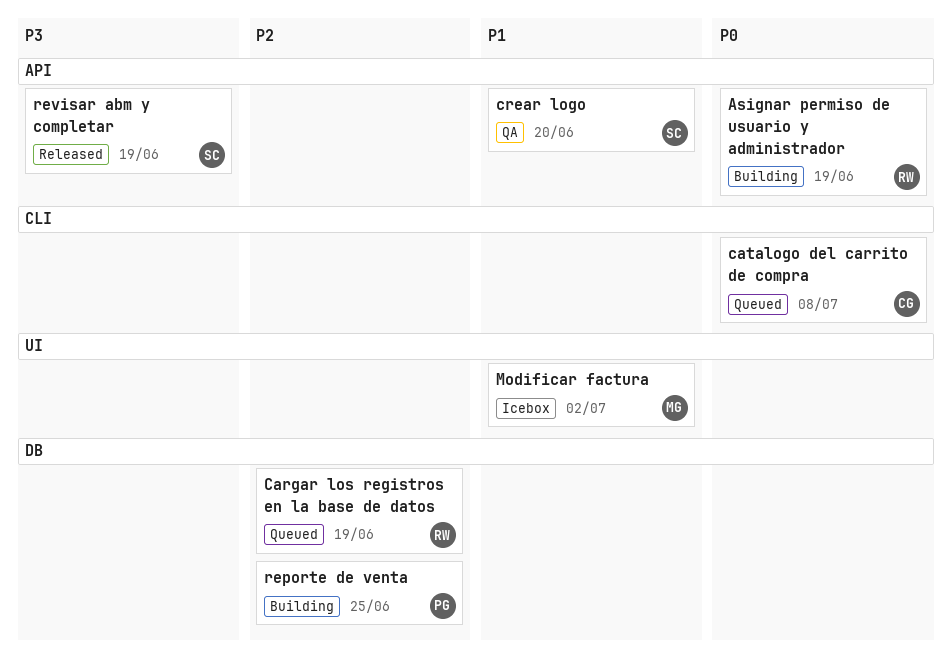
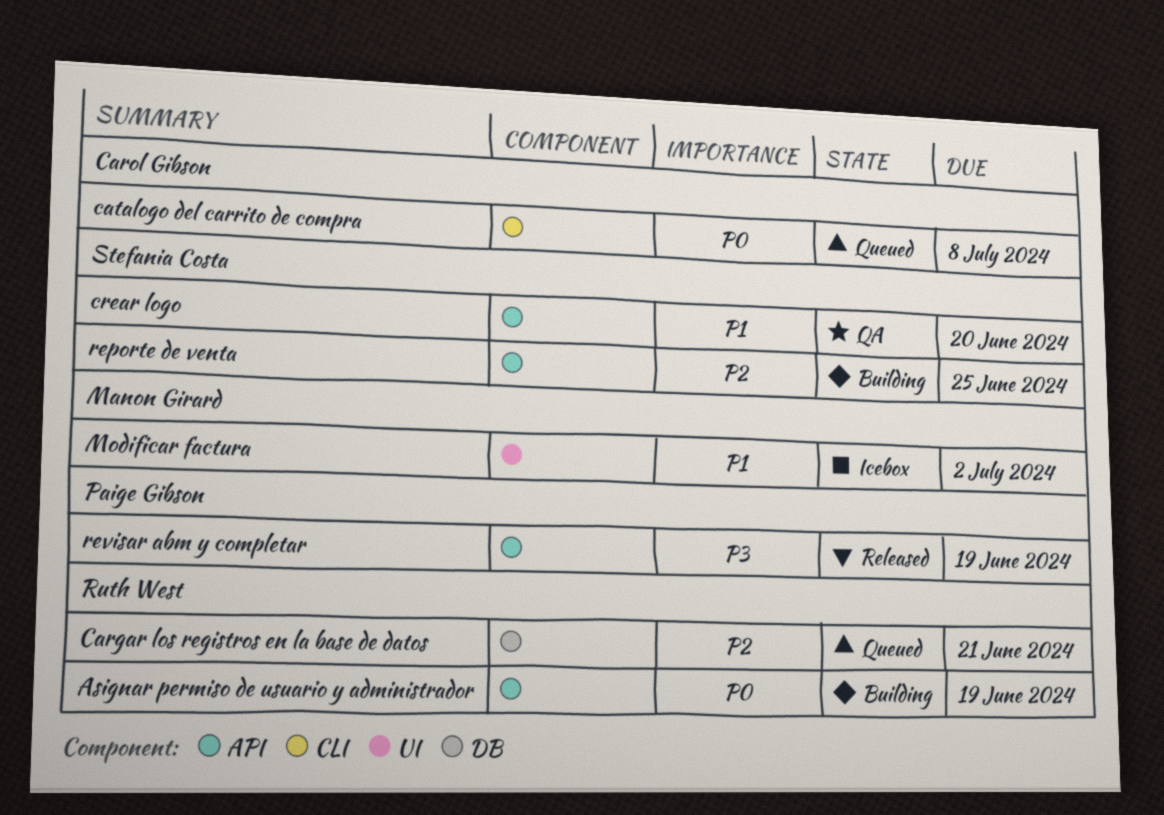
Cargar los registros en la base de datos, due: Jun 19 -> Jun 21
reporte de venta, owner: Paige Gibson -> Stefania Costa
reporte de venta, label: DB -> API
revisar abm y completar, owner: Stefania Costa -> Paige Gibson

